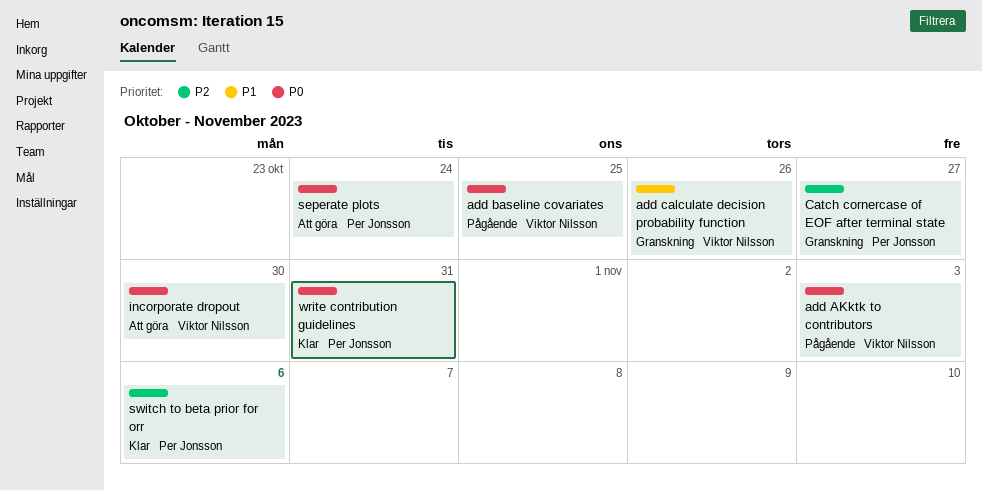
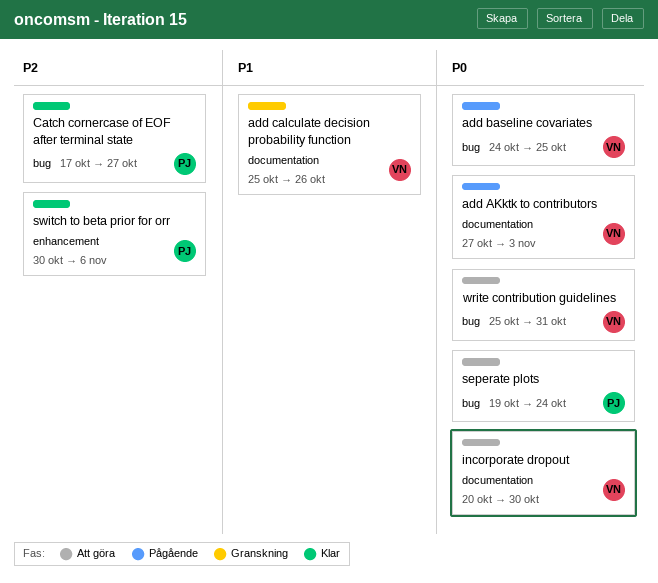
Catch cornercase of EOF after terminal state, status: Granskning -> Klar
write contribution guidelines, status: Klar -> Att göra
write contribution guidelines, owner: Per Jonsson -> Viktor Nilsson

